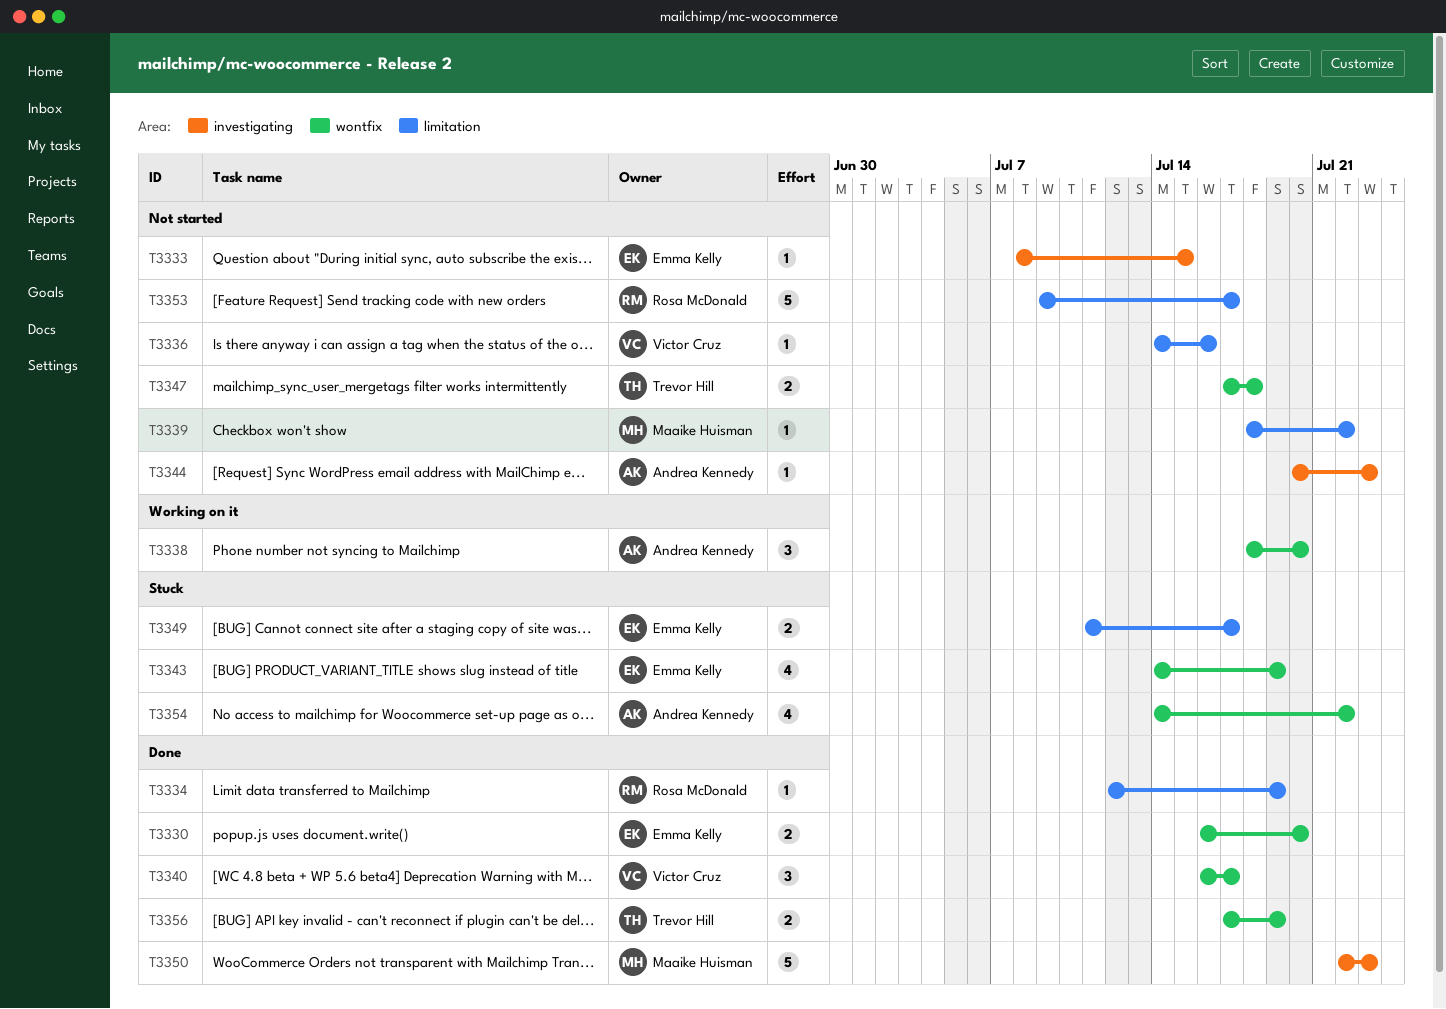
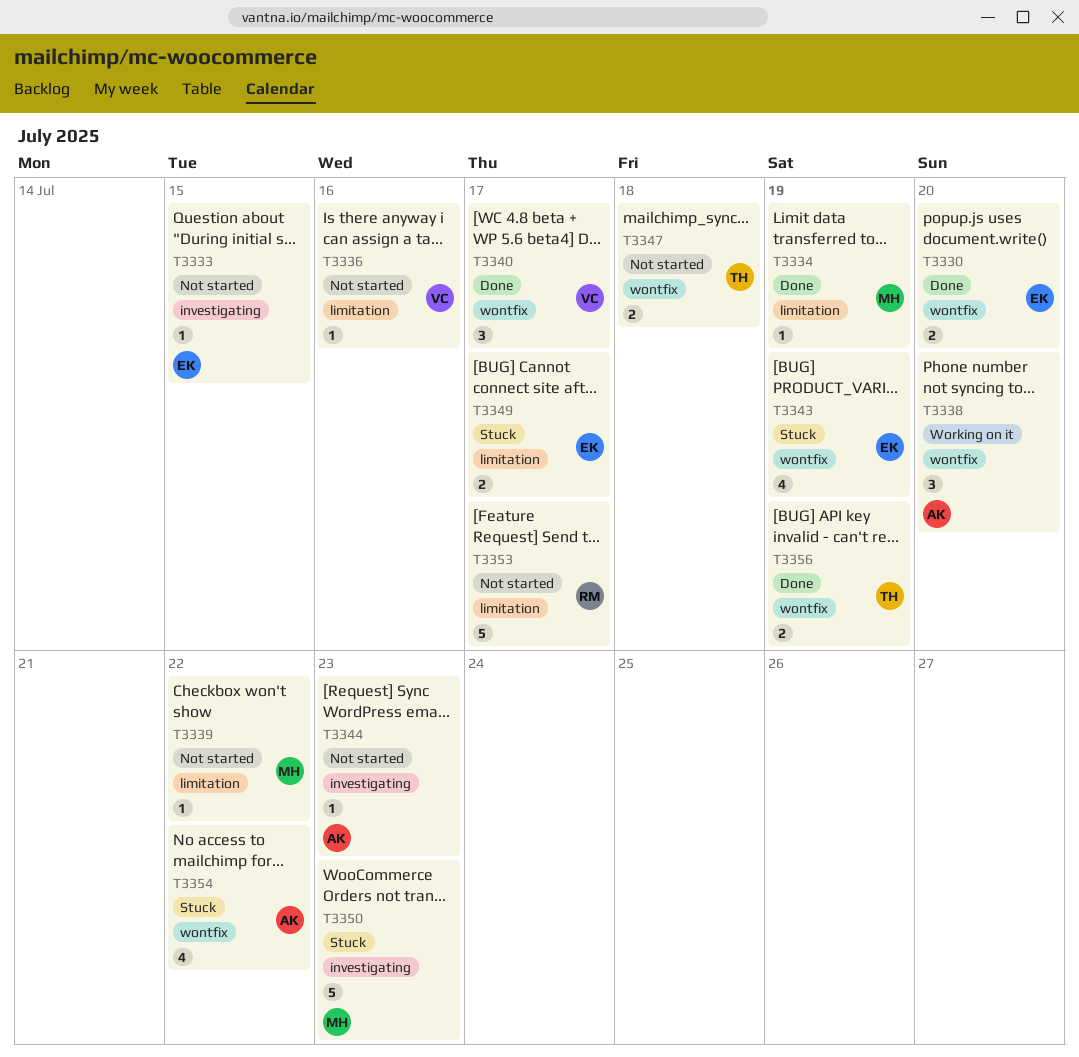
T3334, owner: Rosa McDonald -> Maaike Huisman
T3350, status: Done -> Stuck

